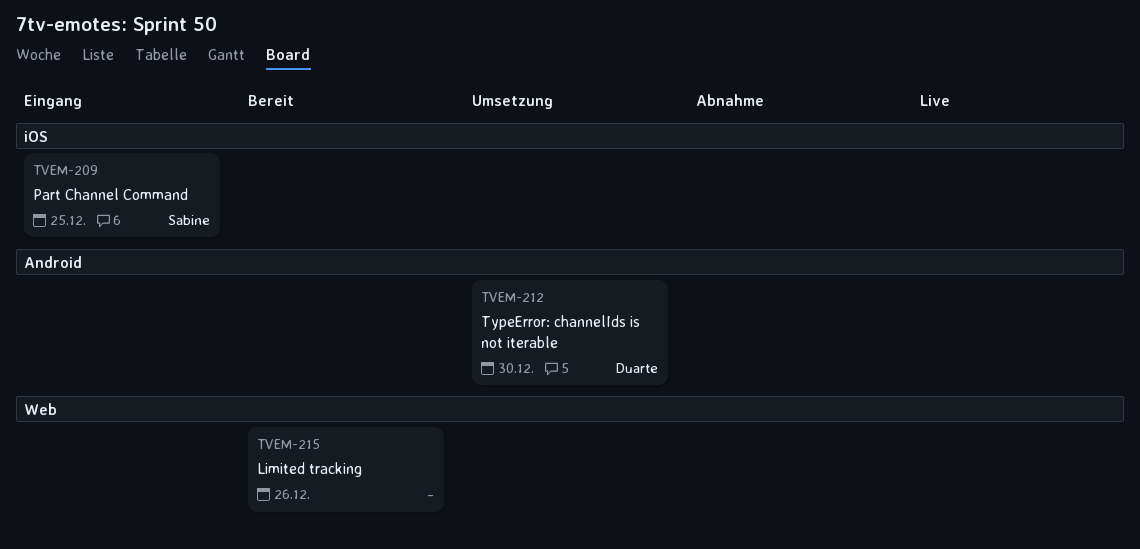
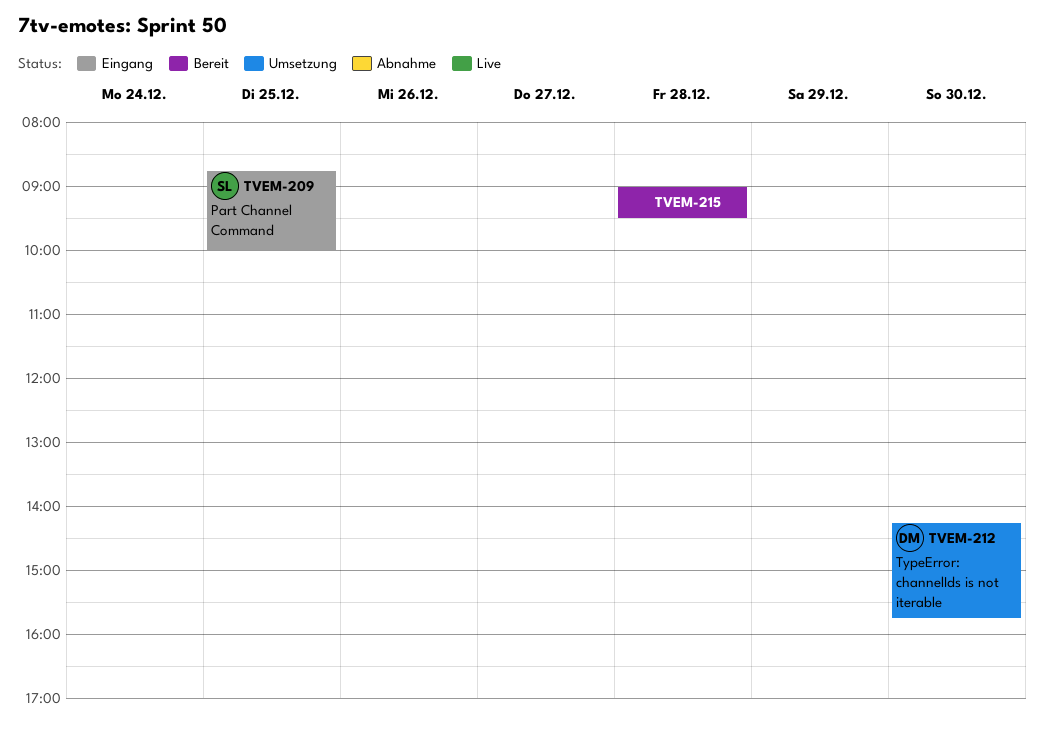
TVEM-215, day: Dec 26 -> Dec 28

